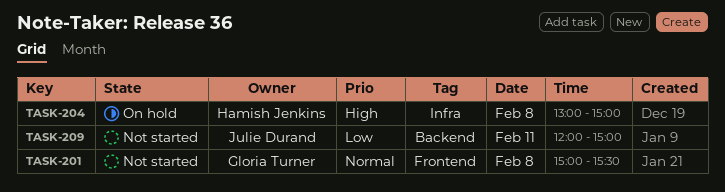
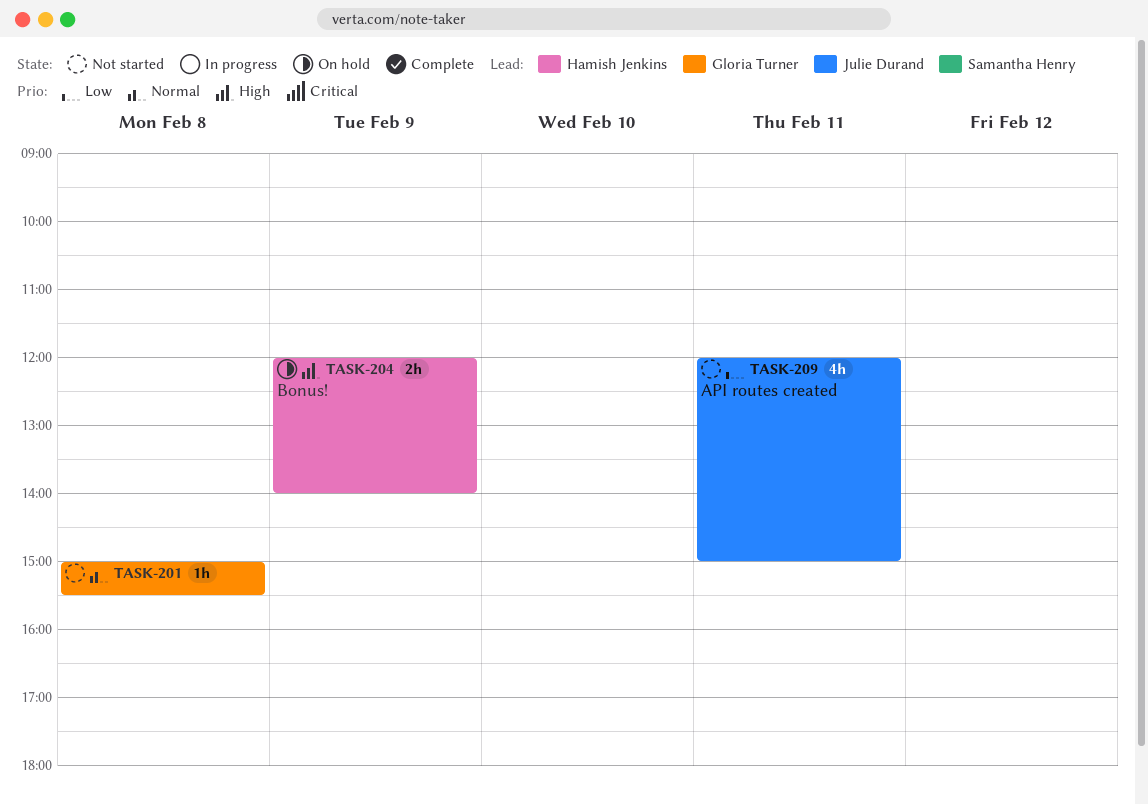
TASK-204, day: Feb 8 -> Feb 9
TASK-204, begins: 13:00 -> 12:00
TASK-204, ends: 15:00 -> 14:00

